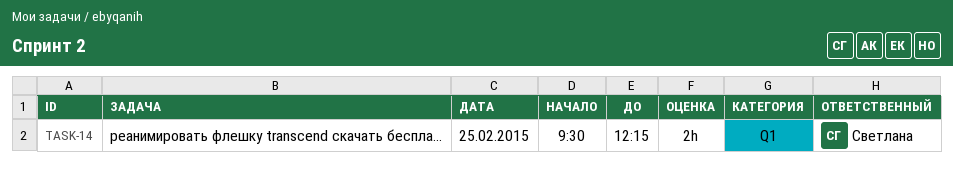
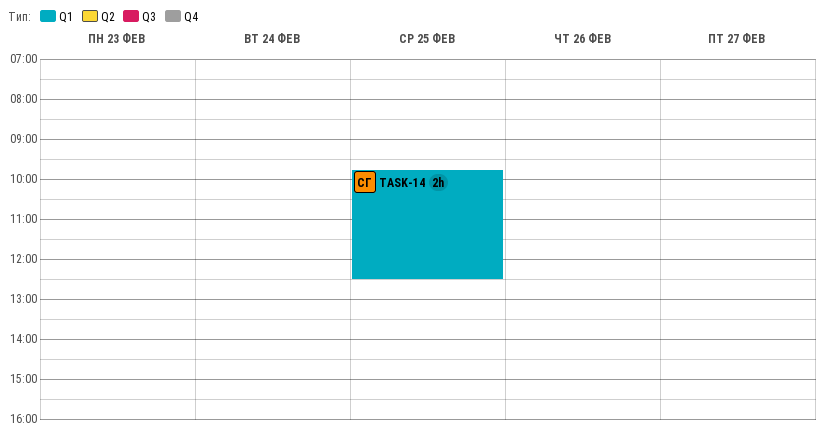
TASK-14, begins: 09:30 -> 09:45
TASK-14, ends: 12:15 -> 12:30

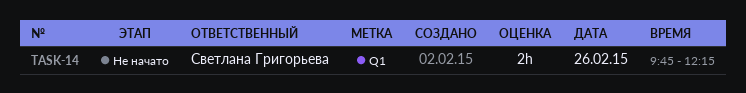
TASK-14, day: Feb 25 -> Feb 26
TASK-14, ends: 12:30 -> 12:15

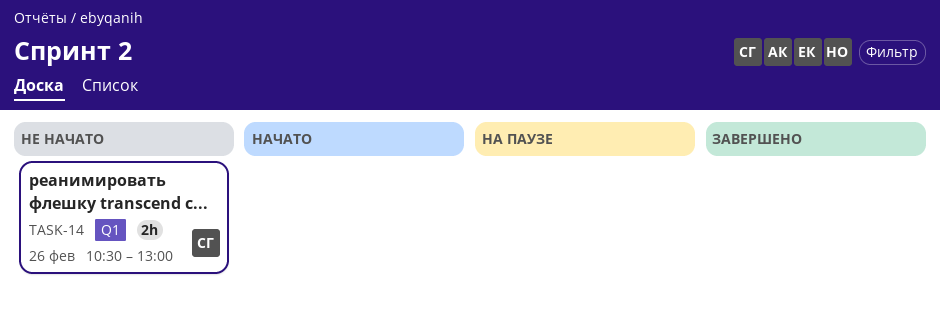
TASK-14, begins: 09:45 -> 10:30
TASK-14, ends: 12:15 -> 13:00

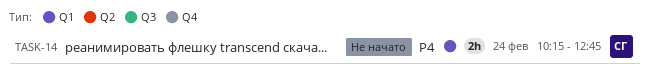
TASK-14, day: Feb 26 -> Feb 24
TASK-14, begins: 10:30 -> 10:15
TASK-14, ends: 13:00 -> 12:45

